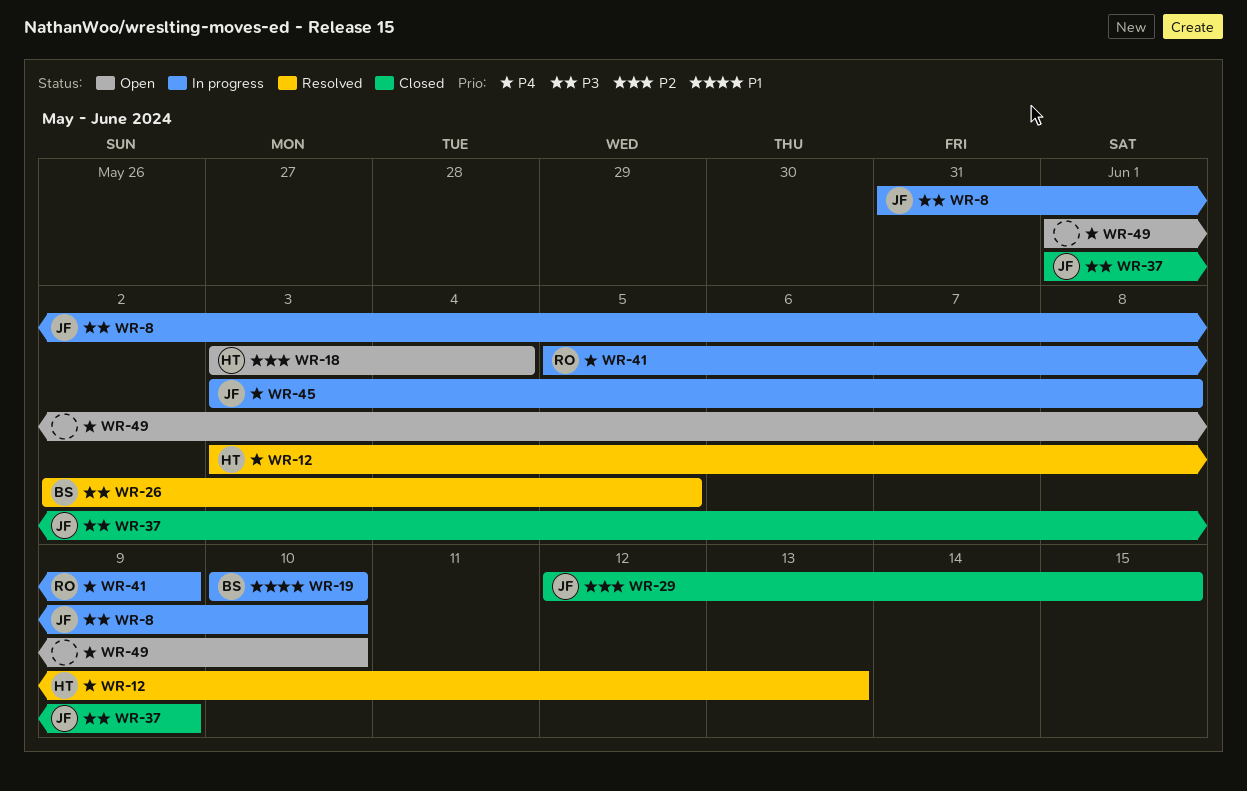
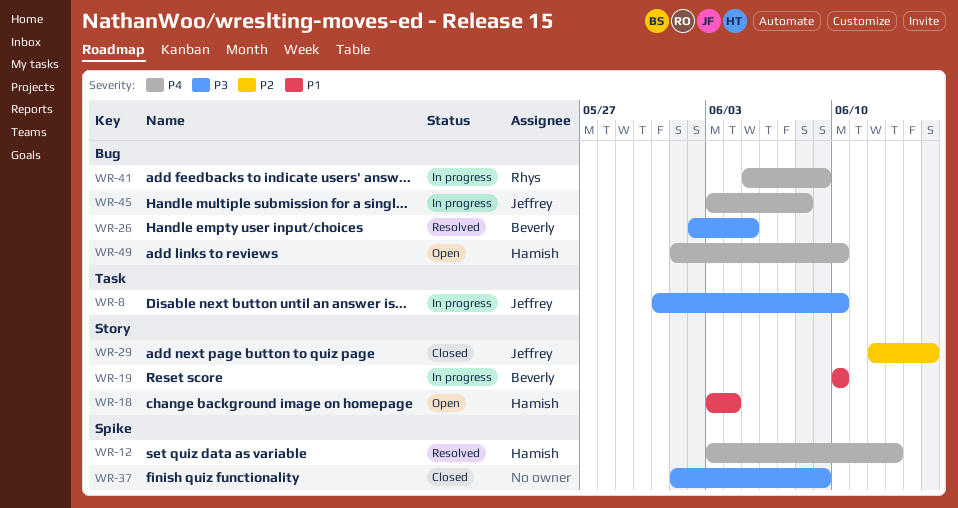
WR-18, priority: P2 -> P1
WR-37, owner: Jeffrey -> none
WR-49, owner: none -> Hamish

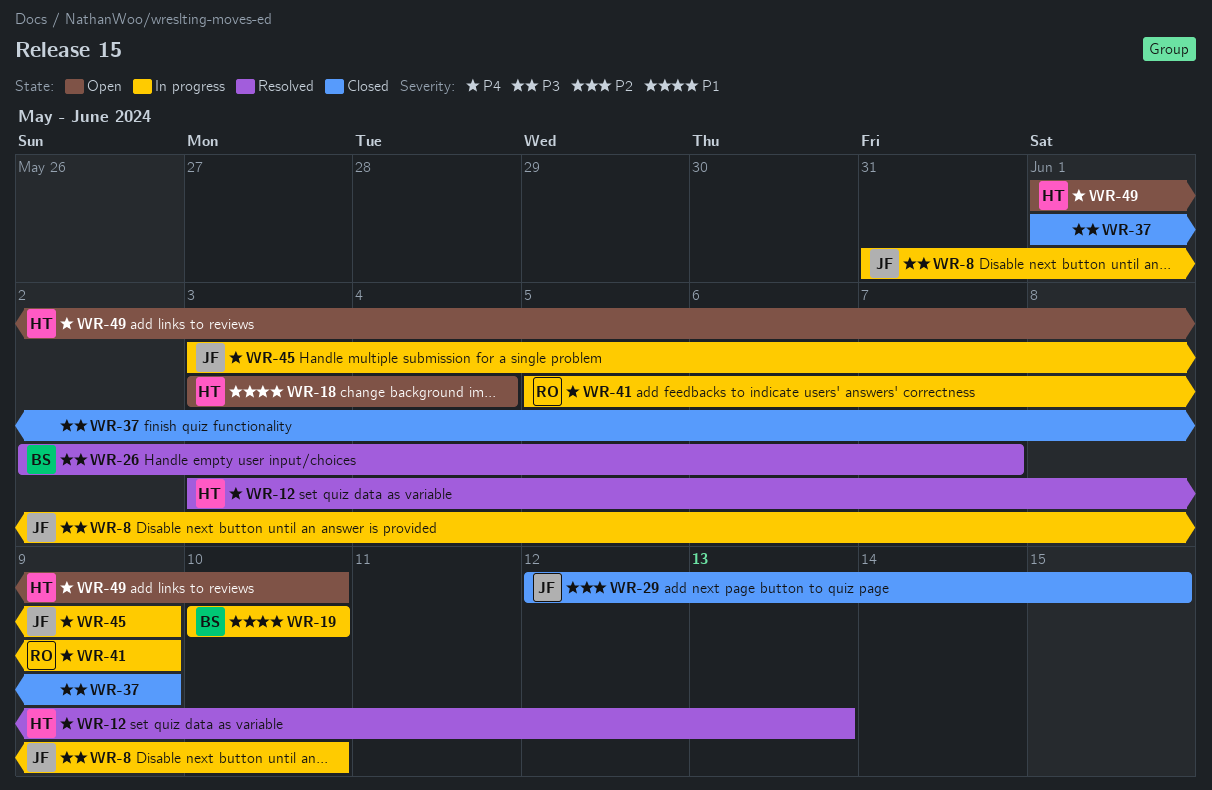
WR-26, due: Jun 5 -> Jun 7
WR-45, due: Jun 8 -> Jun 9

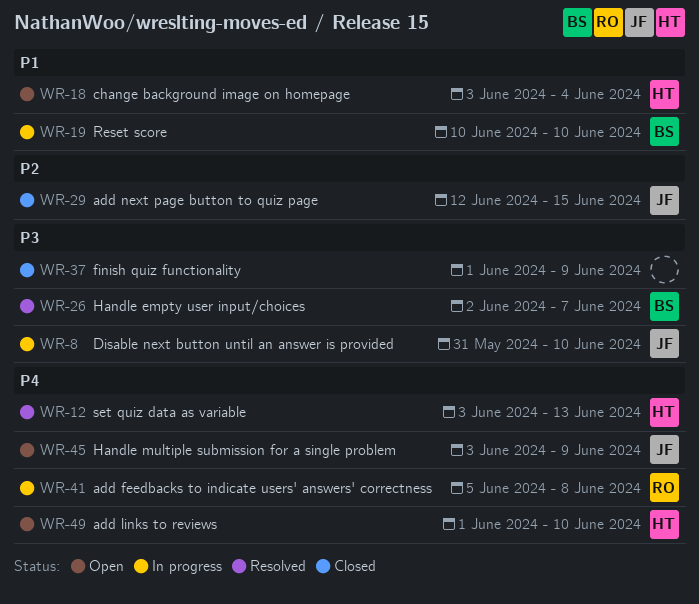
WR-41, due: Jun 9 -> Jun 8
WR-45, status: In progress -> Open

